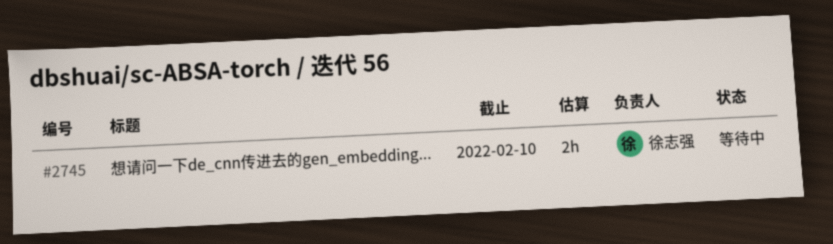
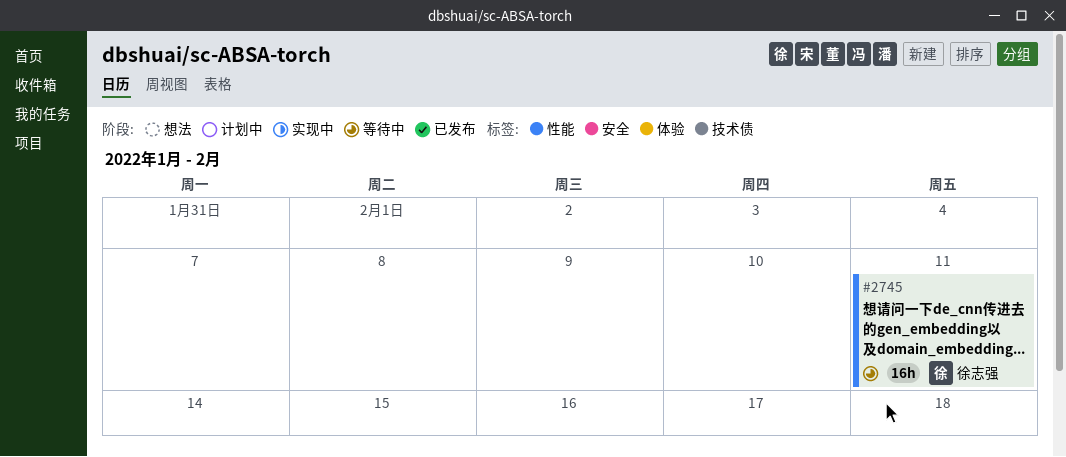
#2745, estimate: 2h -> 16h
#2745, due: Feb 10 -> Feb 11

